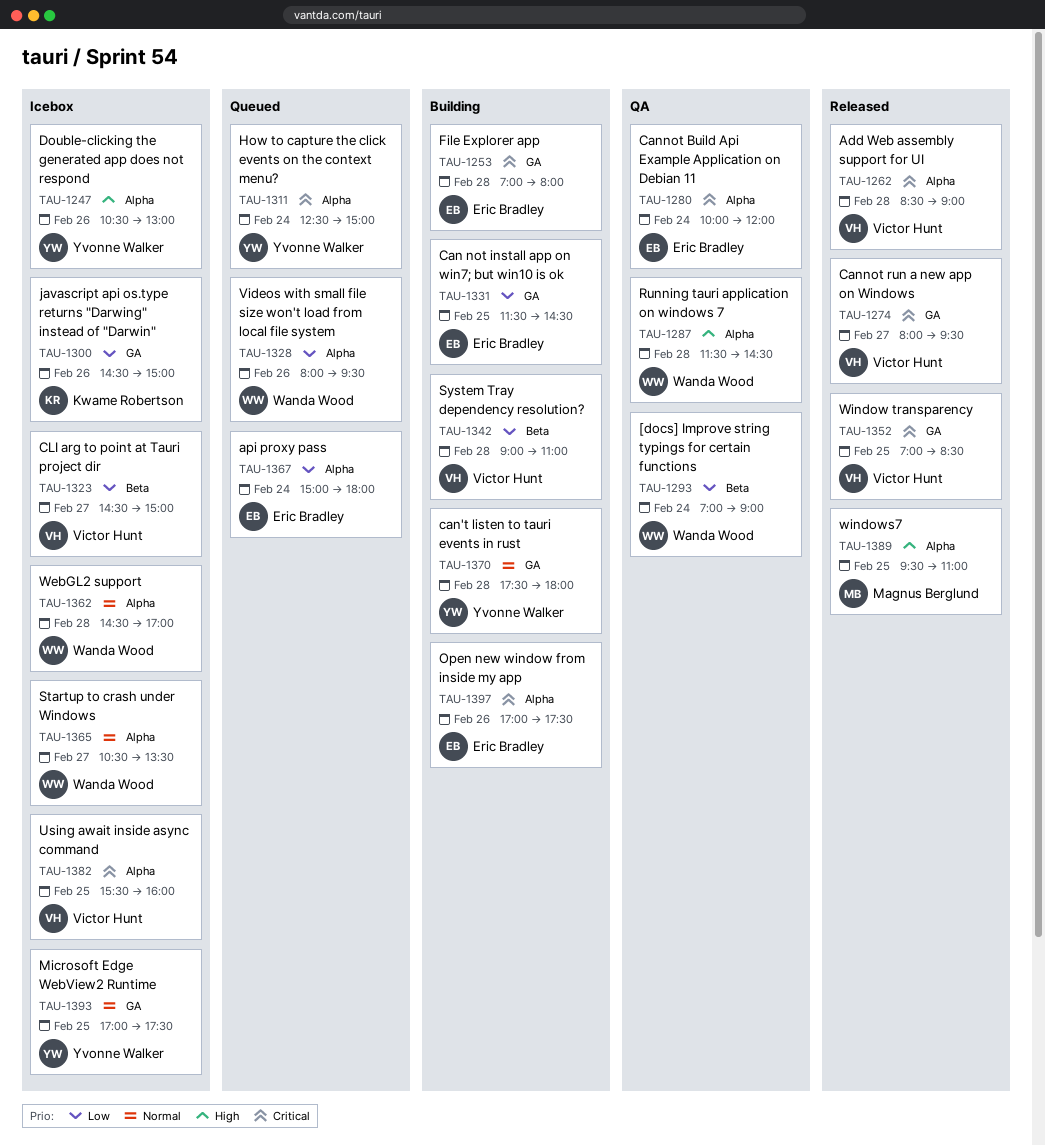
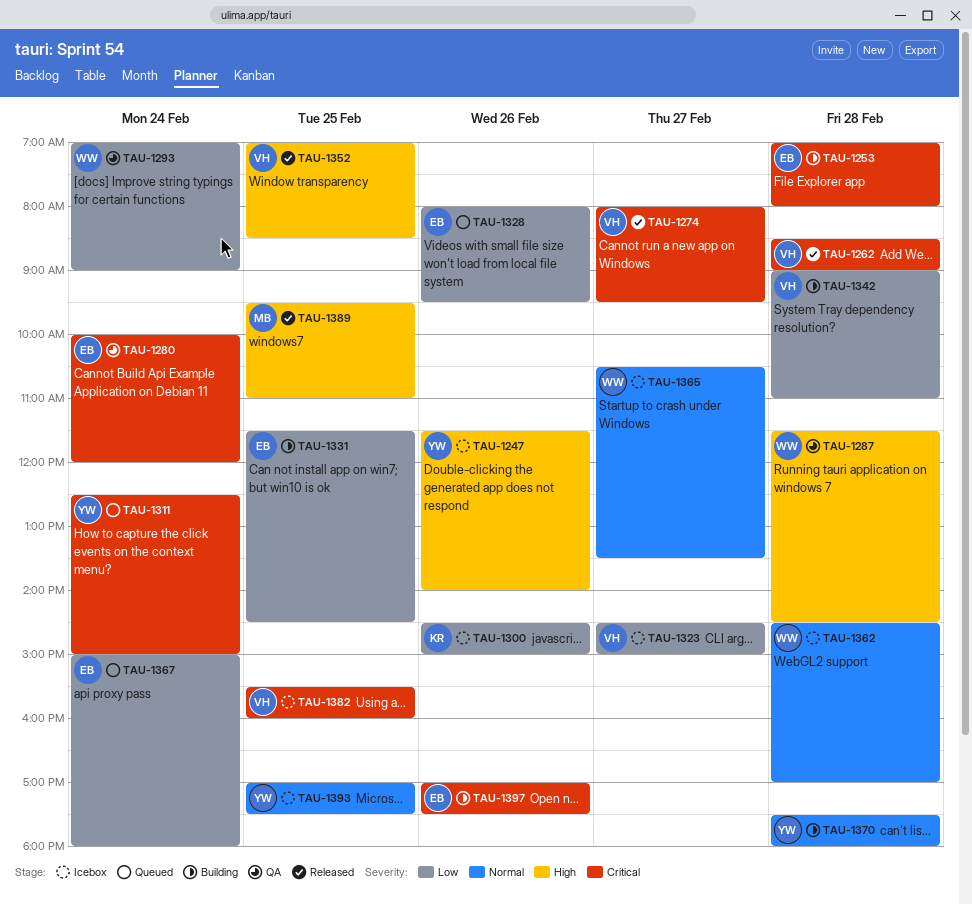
TAU-1247, begins: 10:30 -> 11:30
TAU-1247, ends: 13:00 -> 14:00
TAU-1328, owner: Wanda Wood -> Eric Bradley
TAU-1352, priority: Critical -> High

